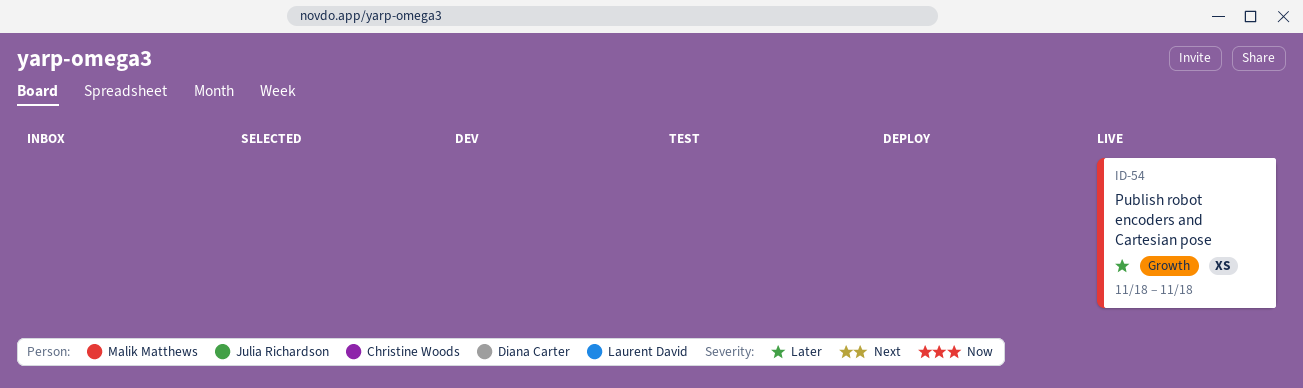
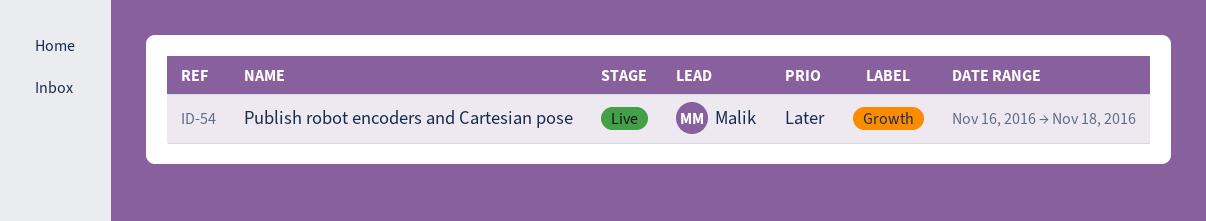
ID-54, start: Nov 18 -> Nov 16

